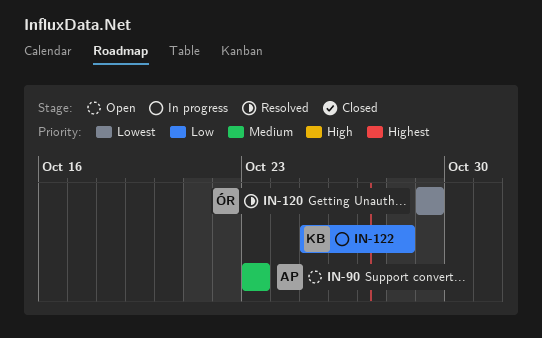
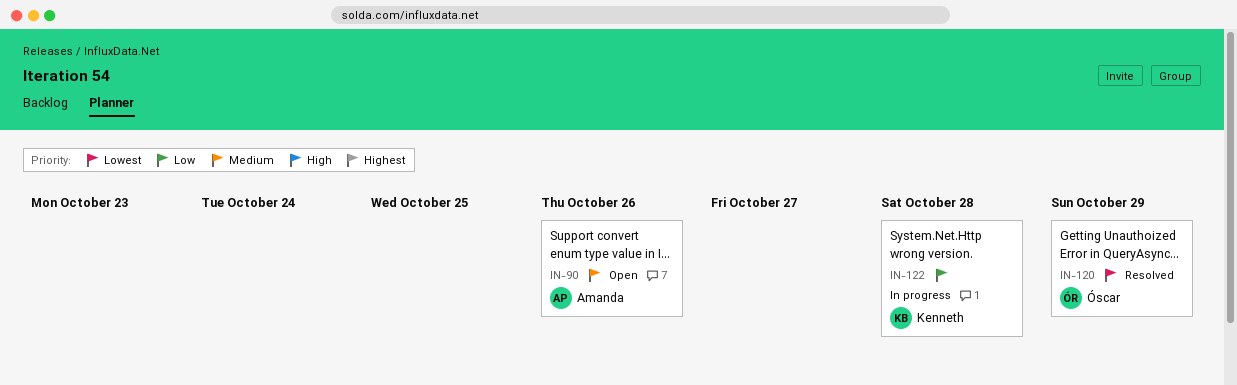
IN-90, due: Oct 23 -> Oct 26

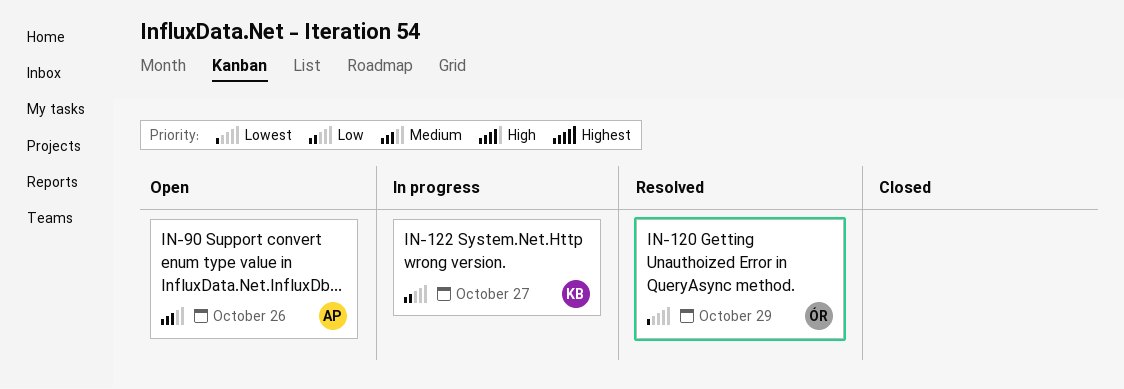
IN-122, due: Oct 28 -> Oct 27

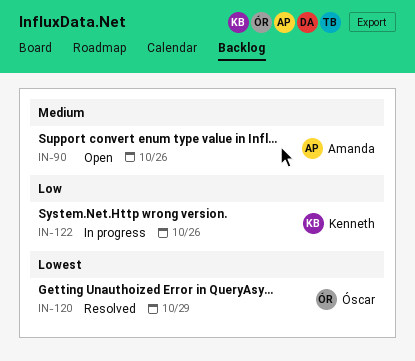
IN-122, due: Oct 27 -> Oct 26

